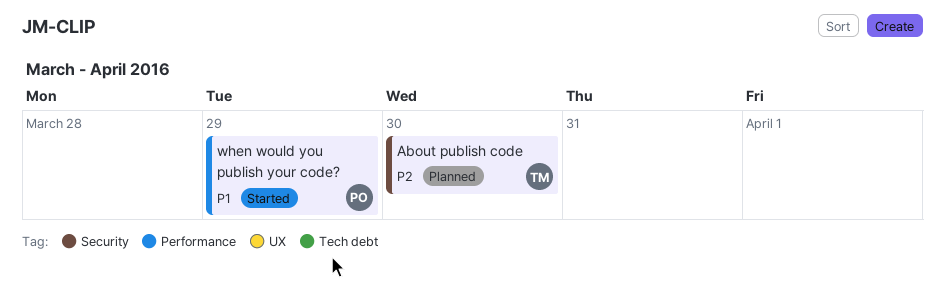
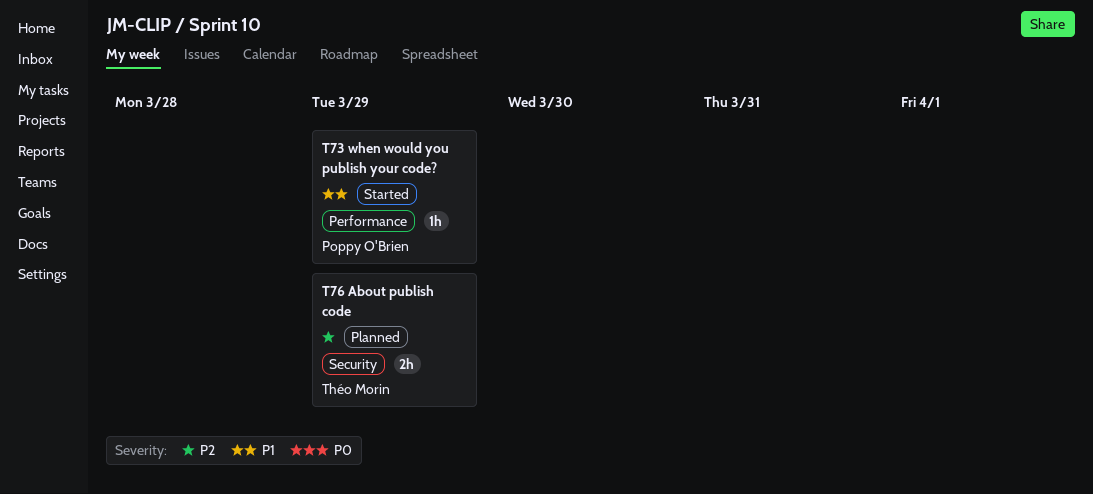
About publish code, due: Mar 30 -> Mar 29

